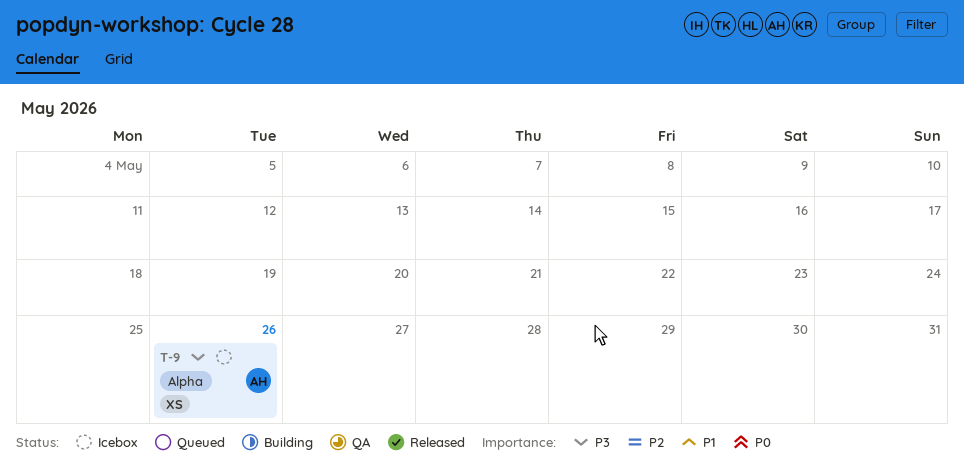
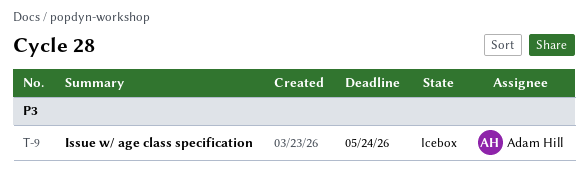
T-9, due: May 26 -> May 24

